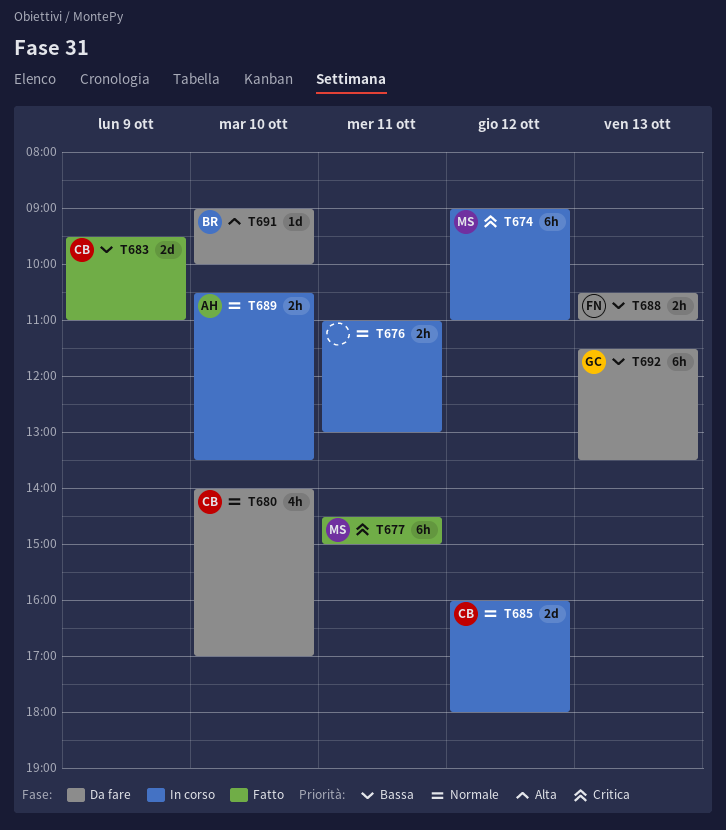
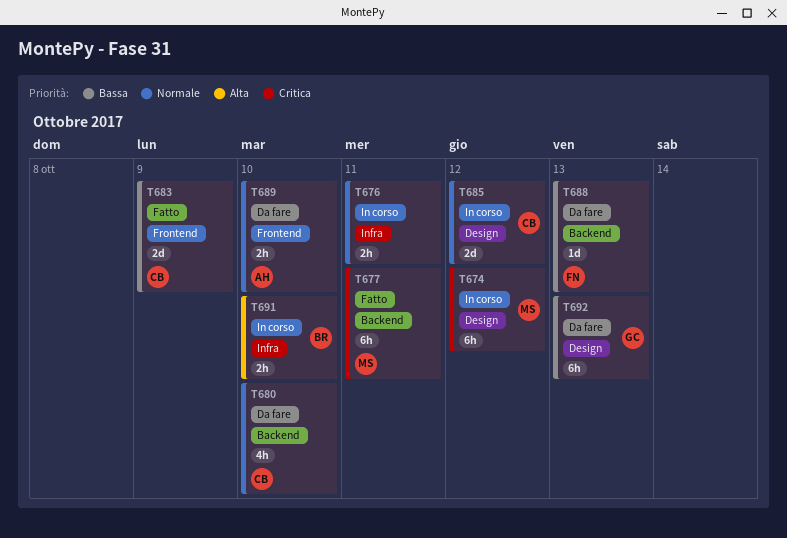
T688, estimate: 2h -> 1d
T689, status: In corso -> Da fare
T691, status: Da fare -> In corso
T691, estimate: 1d -> 2h

